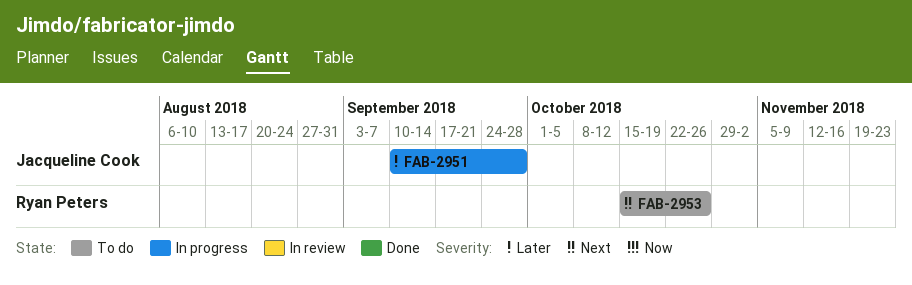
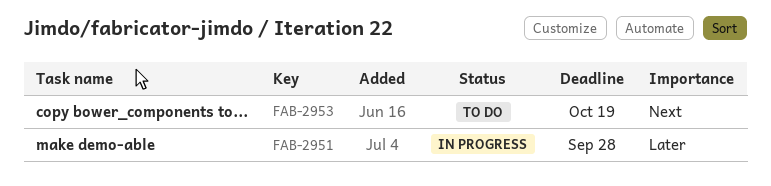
FAB-2953, due: Oct 26 -> Oct 19

